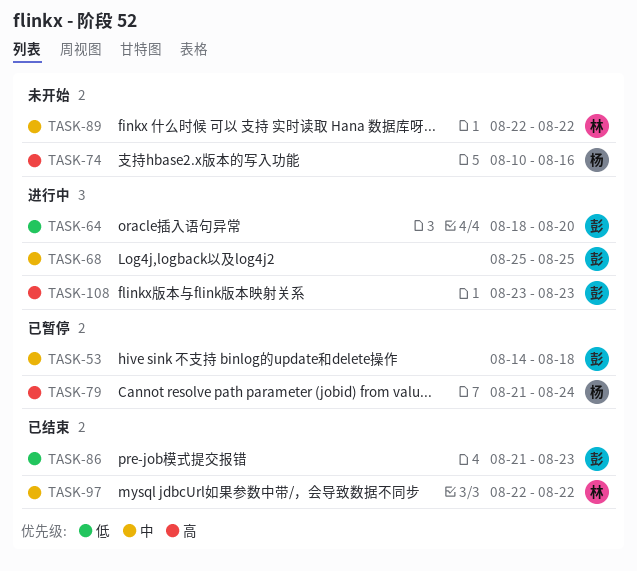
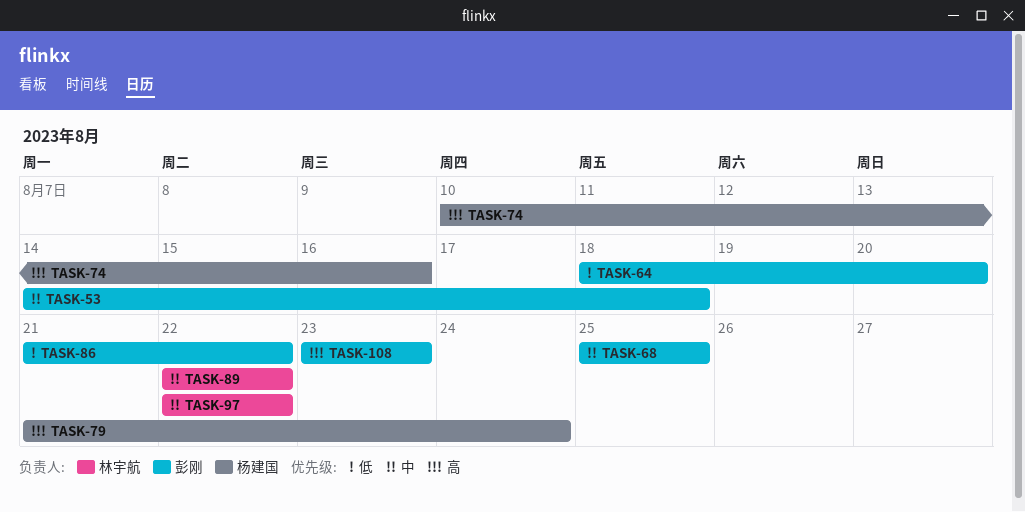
TASK-86, due: Aug 23 -> Aug 22

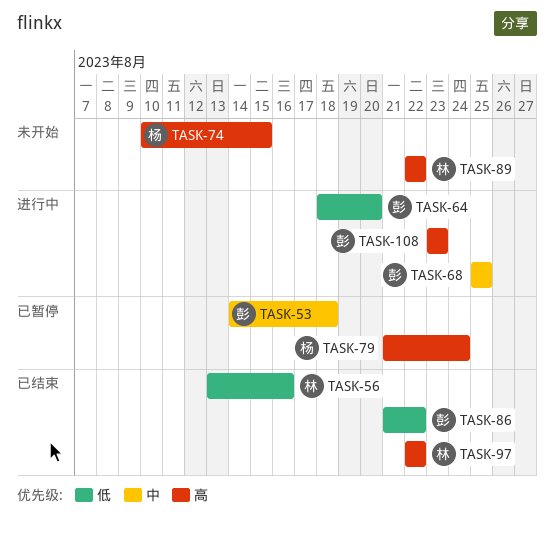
TASK-56: none -> present
TASK-74, due: Aug 16 -> Aug 15
TASK-89, priority: 中 -> 高
TASK-97, priority: 中 -> 高

